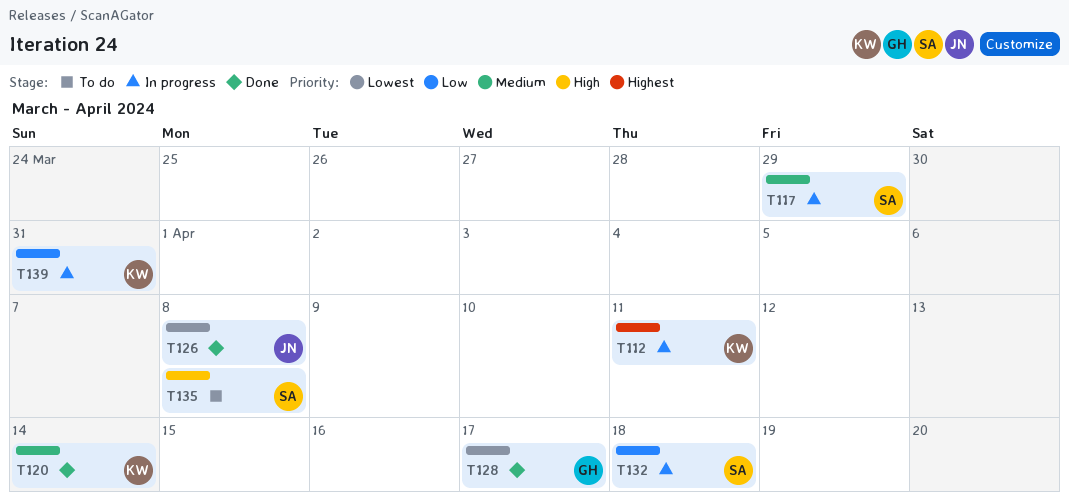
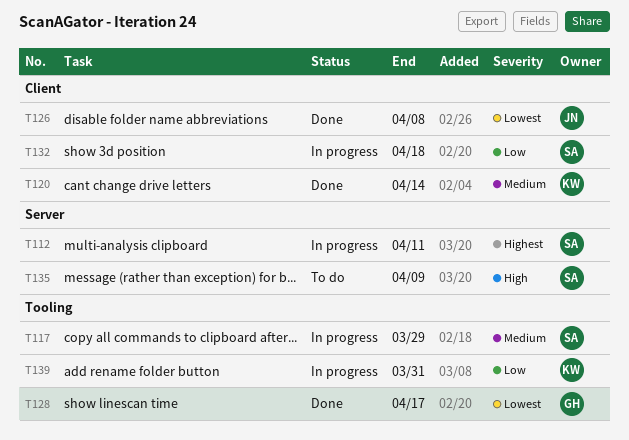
T112, owner: KW -> SA
T135, due: Apr 8 -> Apr 9

